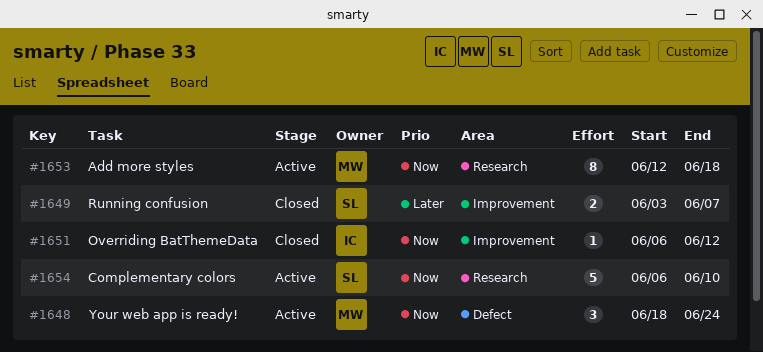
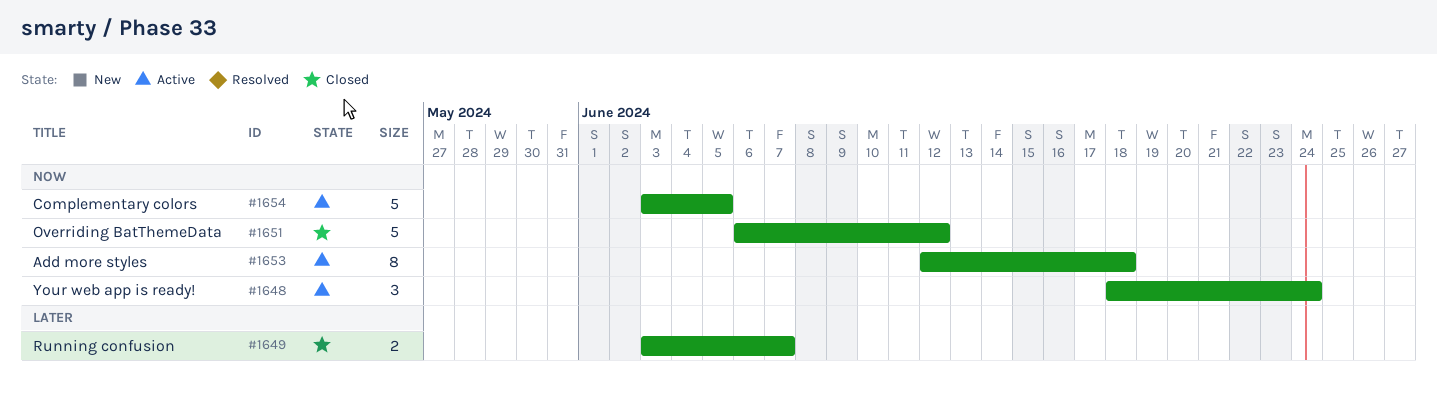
#1651, estimate: 1 -> 5
#1654, start: Jun 6 -> Jun 3
#1654, due: Jun 10 -> Jun 5

